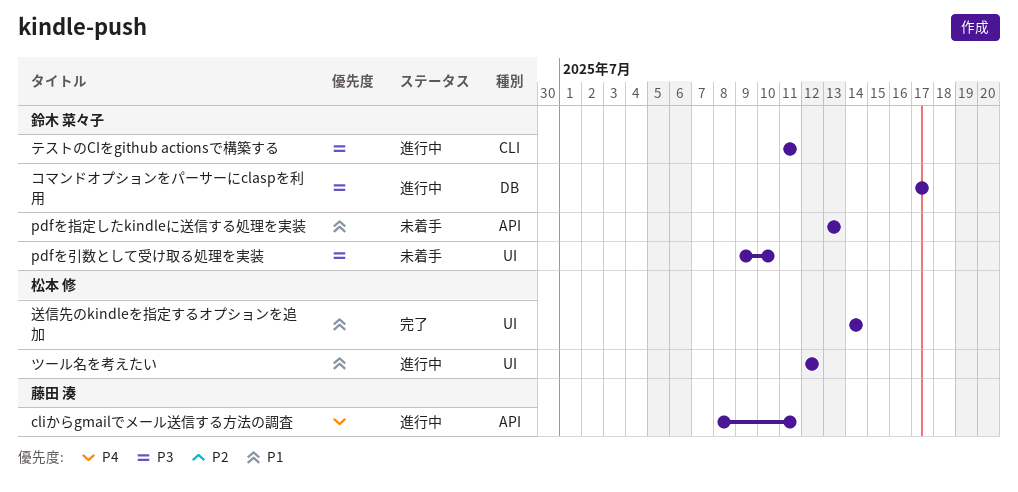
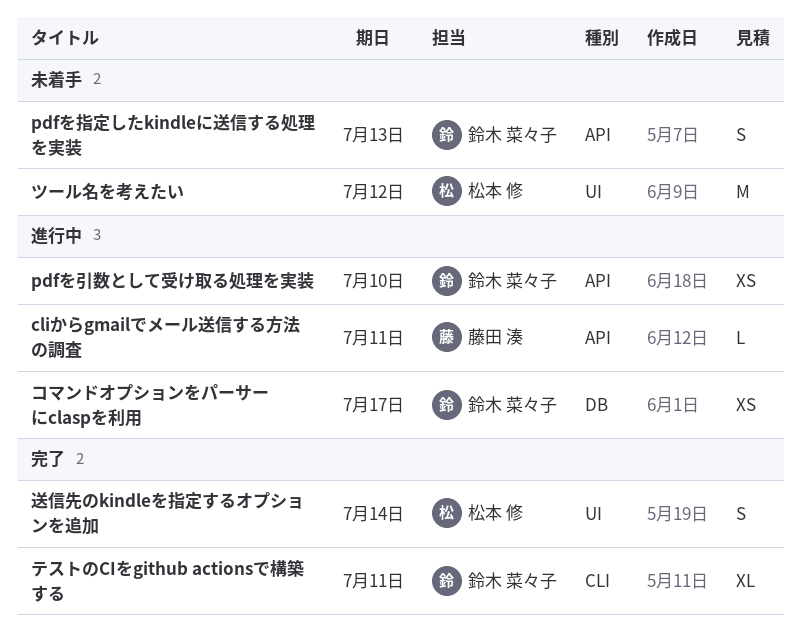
pdfを引数として受け取る処理を実装, status: 未着手 -> 進行中
pdfを引数として受け取る処理を実装, label: UI -> API
ツール名を考えたい, status: 進行中 -> 未着手
テストのCIをgithub actionsで構築する, status: 進行中 -> 完了

